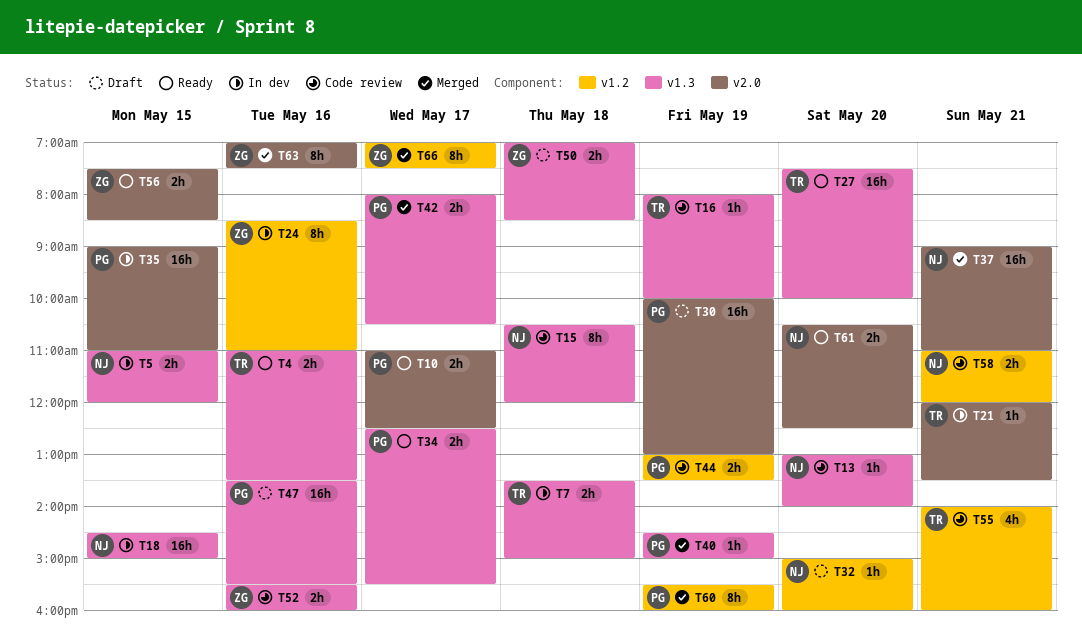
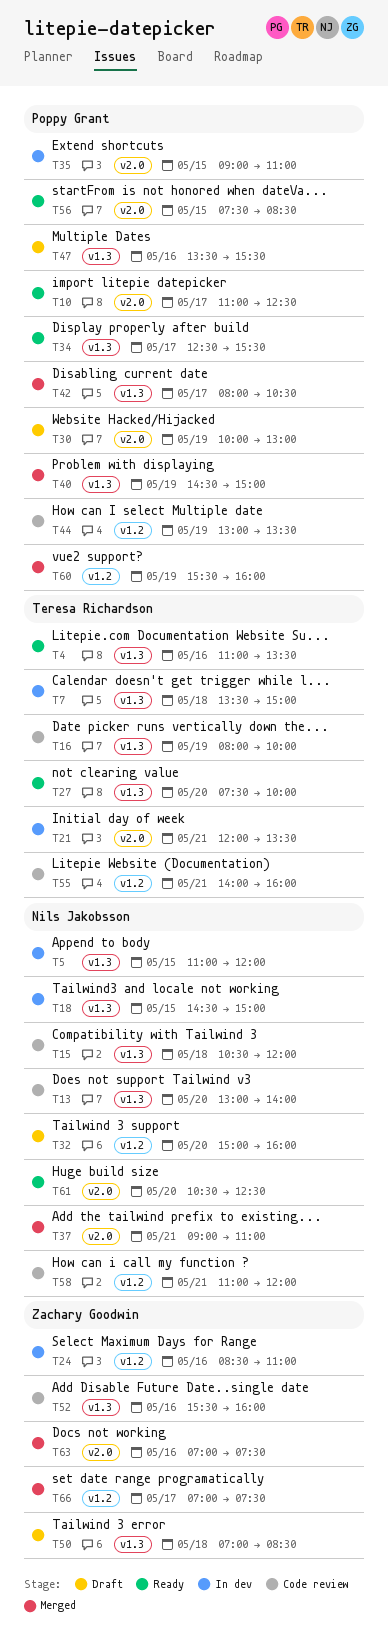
T56, owner: Zachary Goodwin -> Poppy Grant

